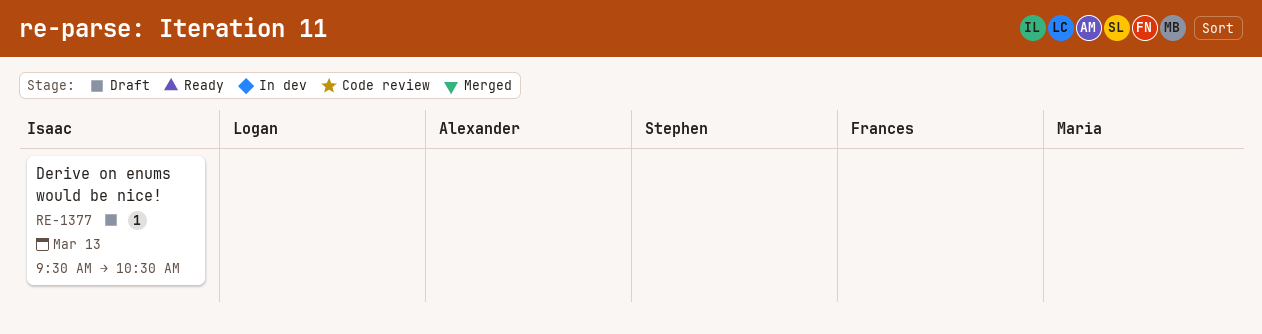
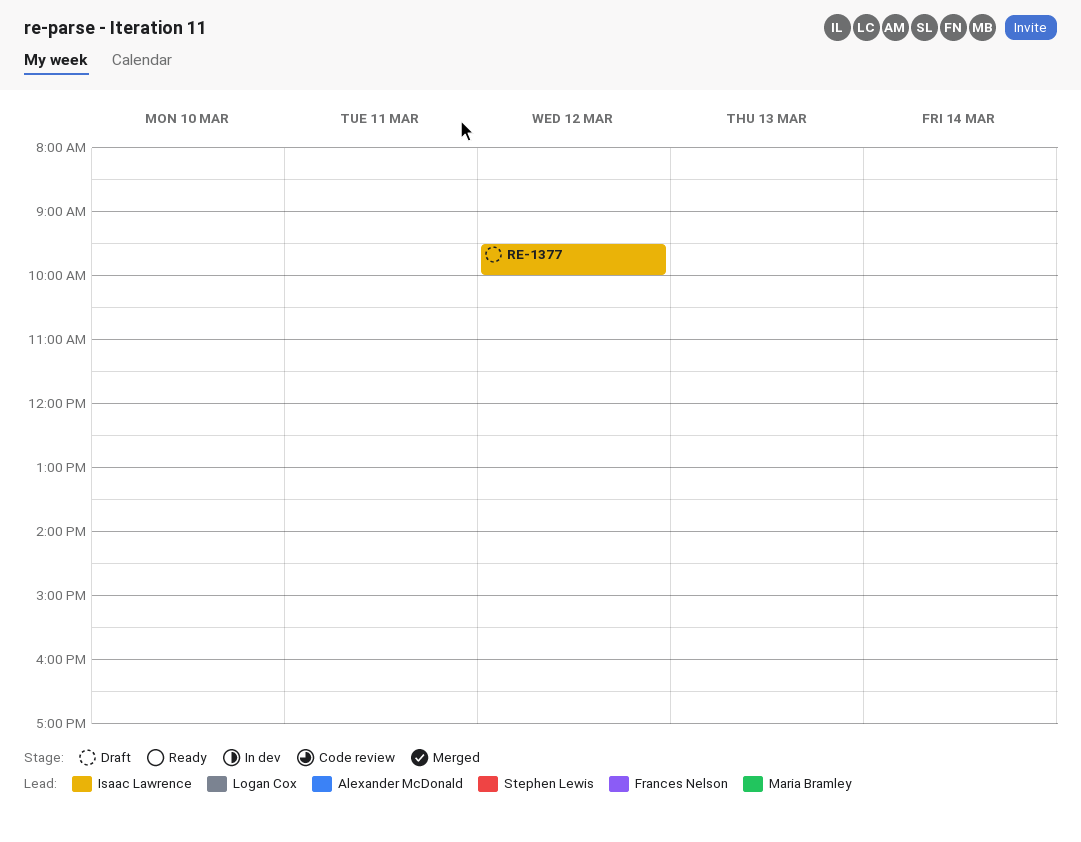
RE-1377, day: Mar 13 -> Mar 12
RE-1377, ends: 10:30 -> 10:00

